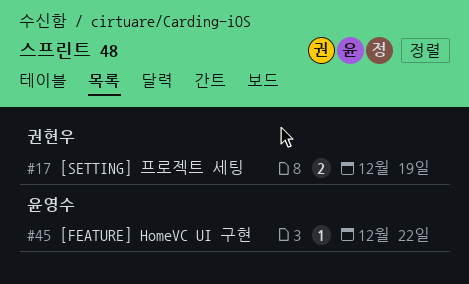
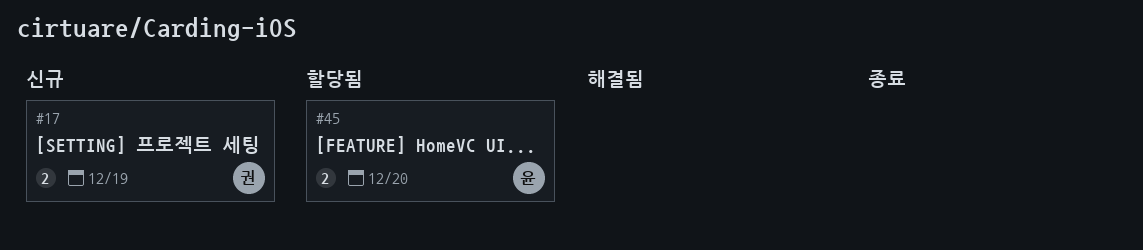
#45, estimate: 1 -> 2
#45, due: Dec 22 -> Dec 20

